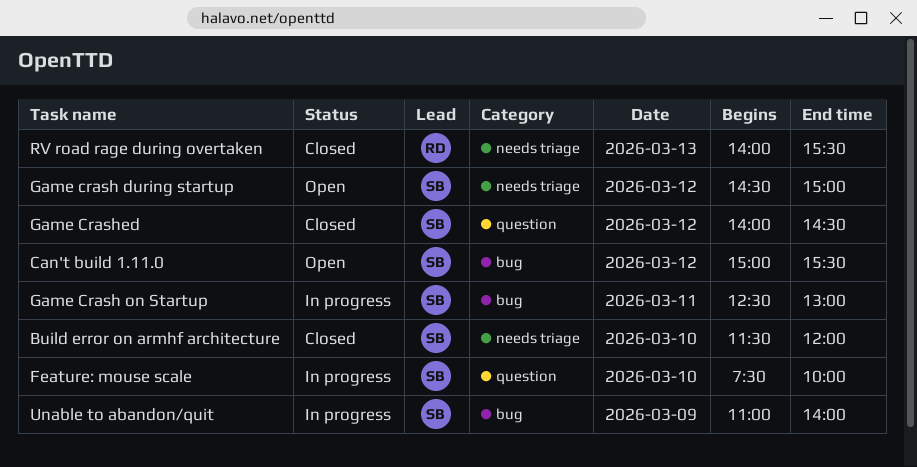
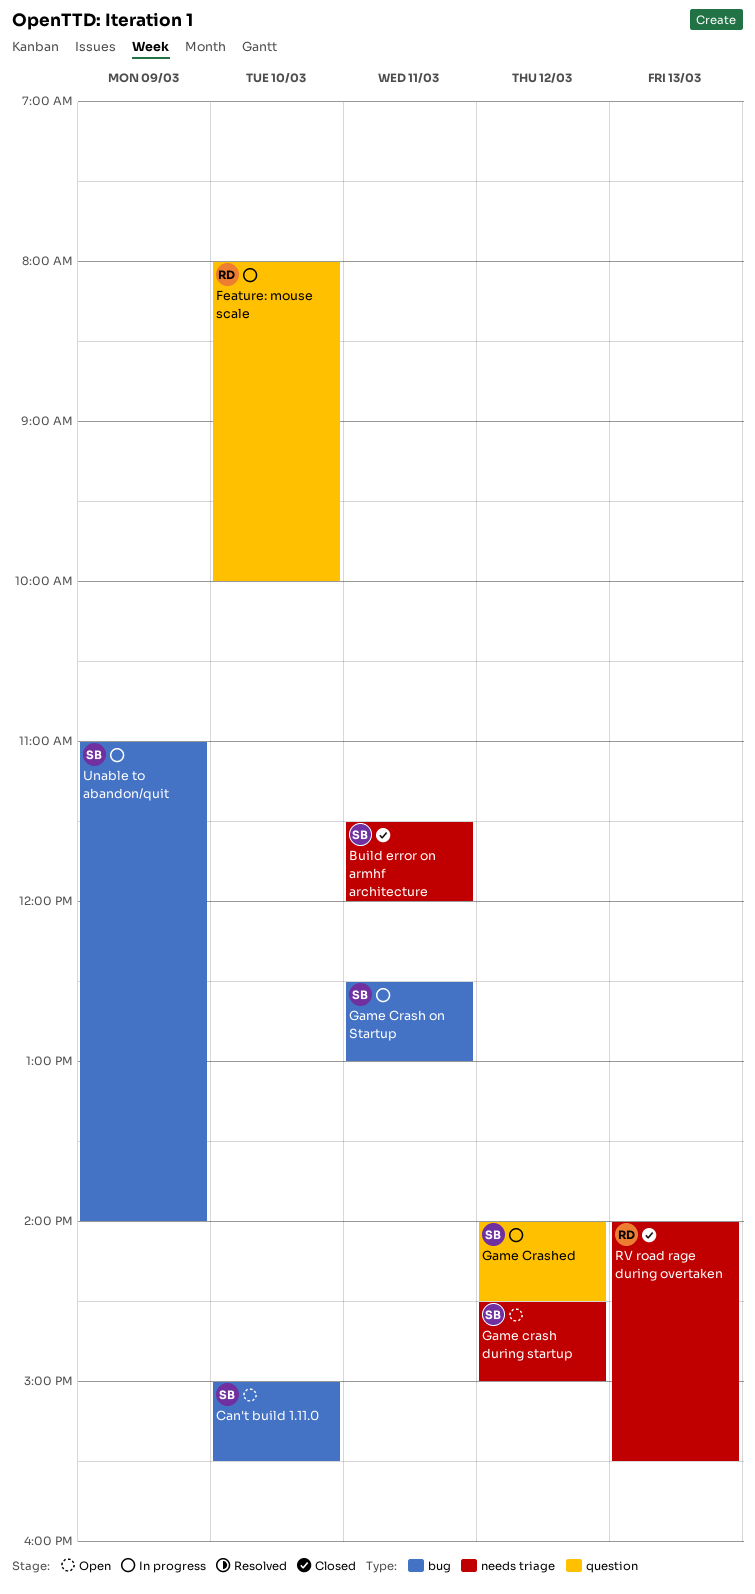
Build error on armhf architecture, day: Mar 10 -> Mar 11
Can't build 1.11.0, day: Mar 12 -> Mar 10
Feature: mouse scale, owner: SB -> RD
Feature: mouse scale, begins: 07:30 -> 08:00
Game Crashed, status: Closed -> In progress

